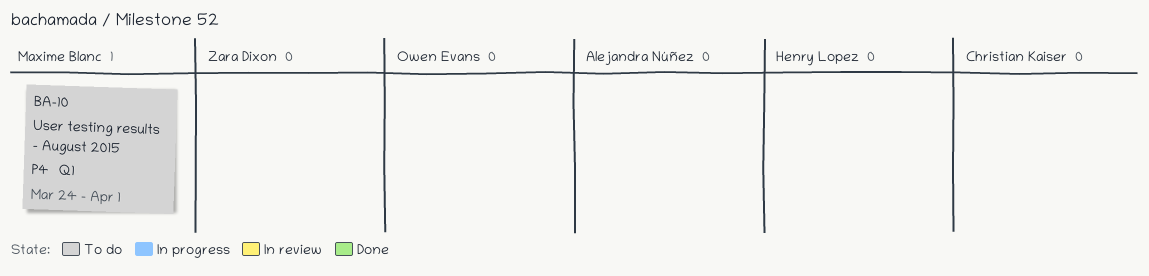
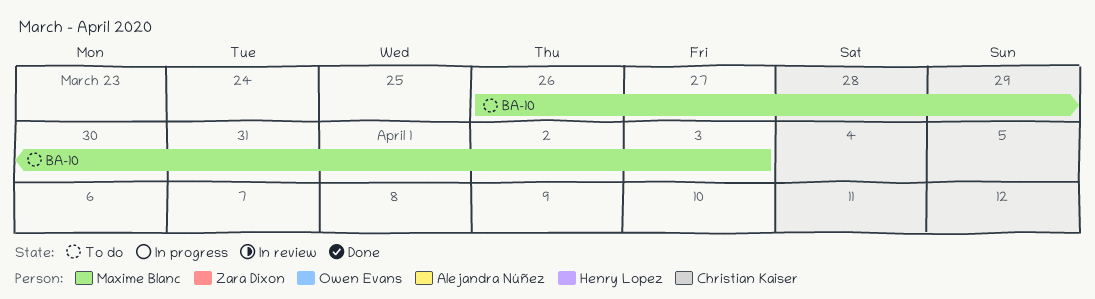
BA-10, start: Mar 24 -> Mar 26
BA-10, due: Apr 1 -> Apr 3

